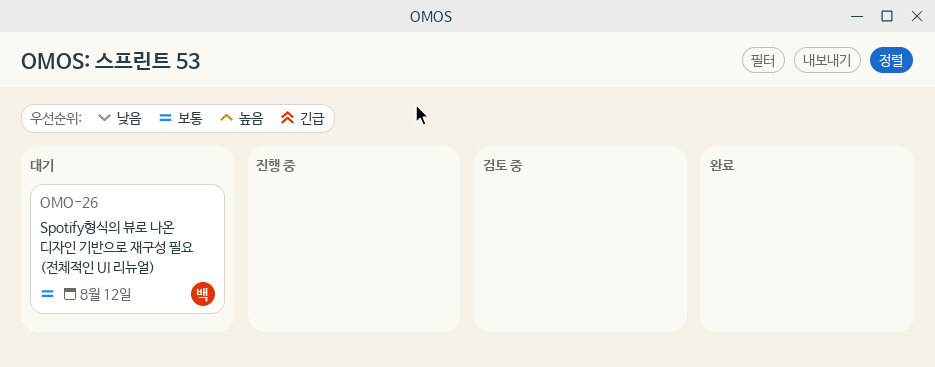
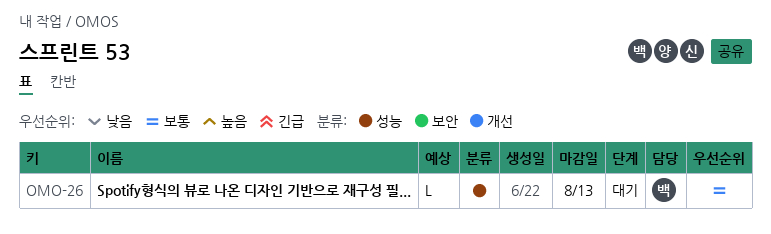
OMO-26, due: Aug 12 -> Aug 13

